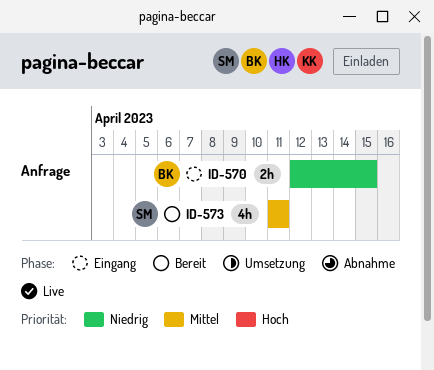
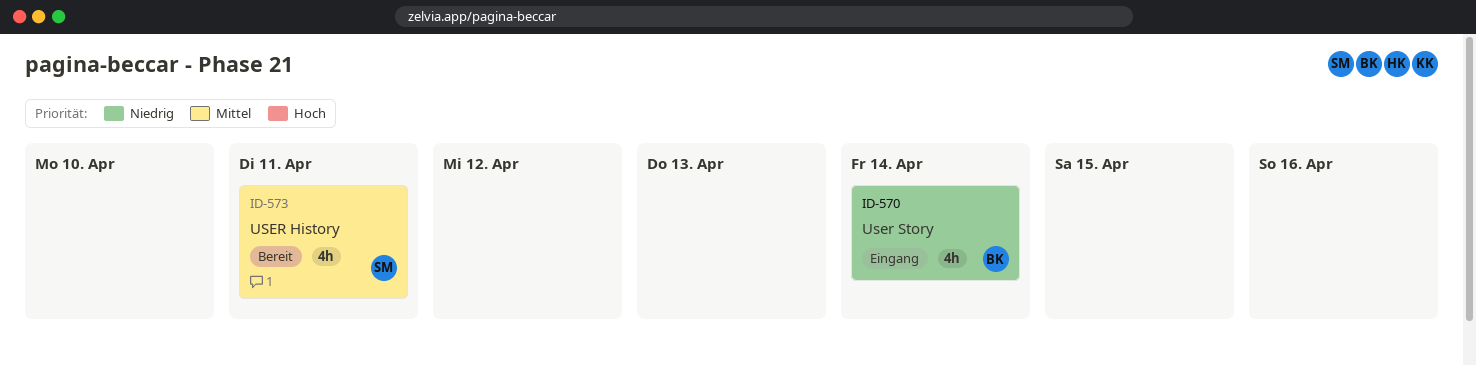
ID-570, estimate: 2h -> 4h
ID-570, due: Apr 15 -> Apr 14

